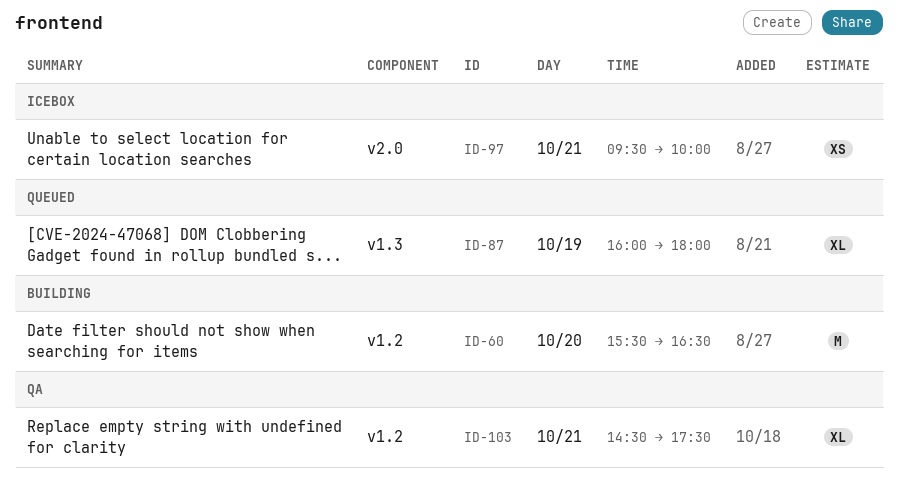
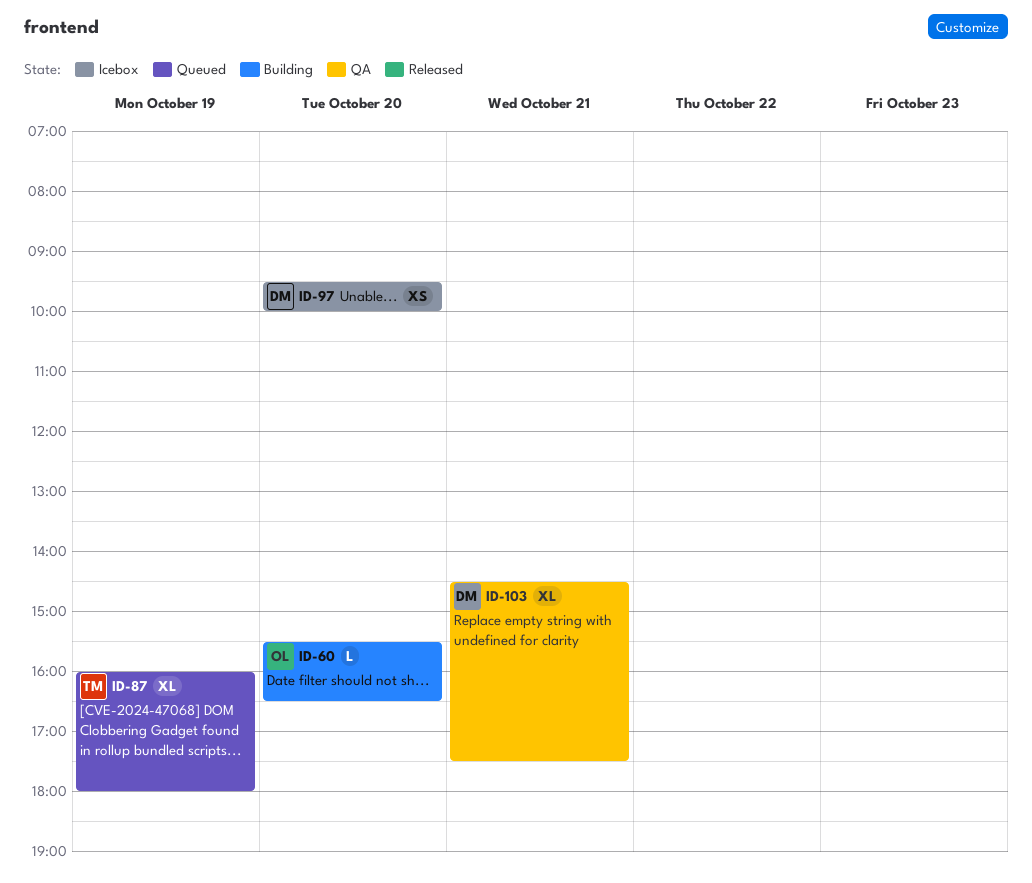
ID-60, estimate: M -> L
ID-97, day: Oct 21 -> Oct 20

